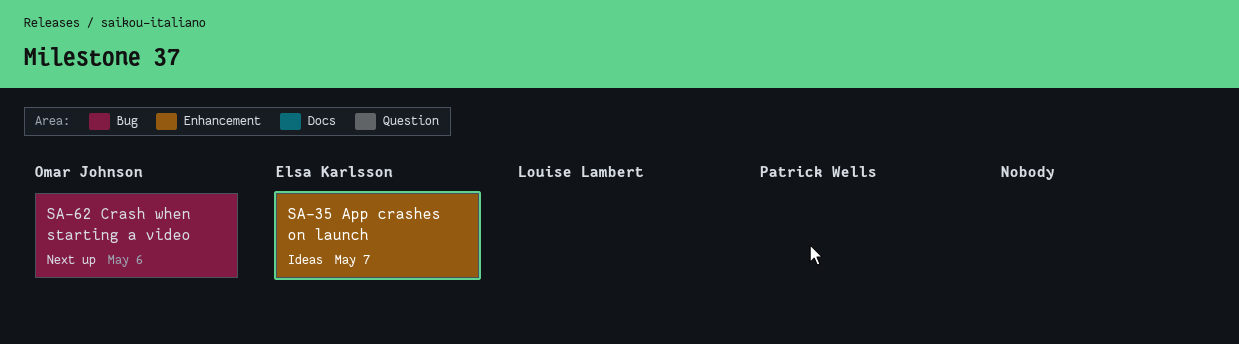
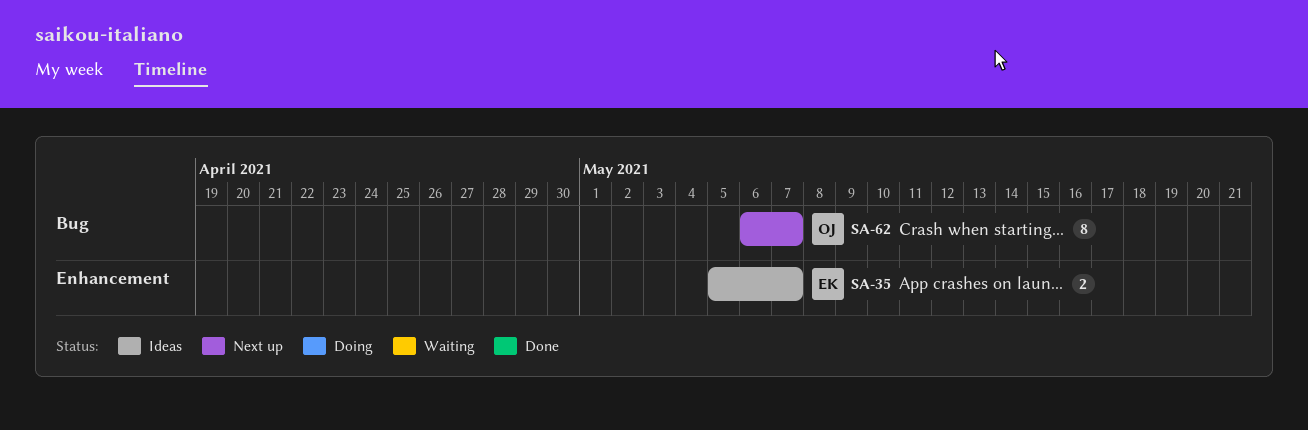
SA-62, due: May 6 -> May 7

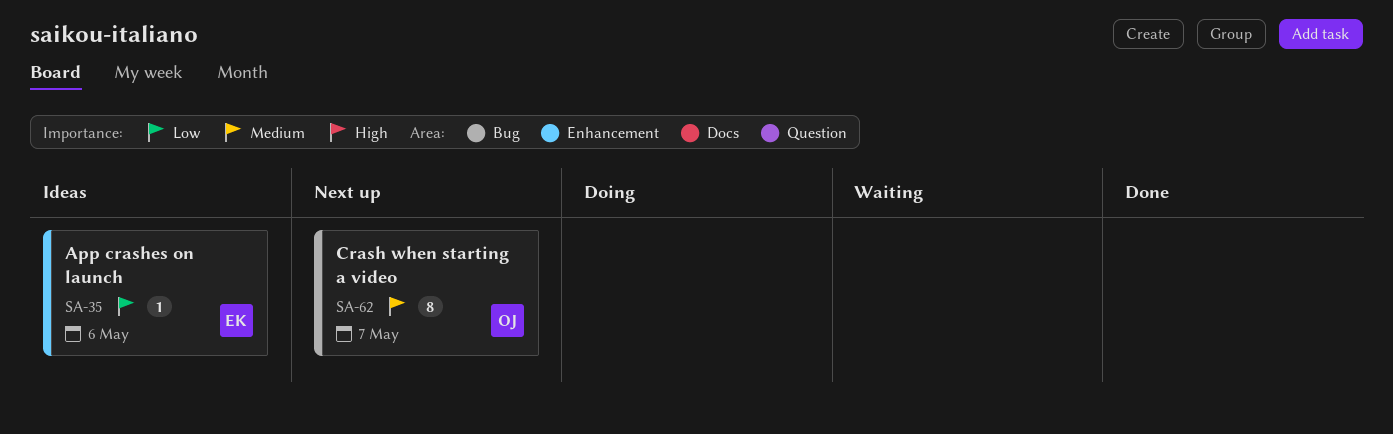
SA-35, estimate: 2 -> 1
SA-35, due: May 7 -> May 6

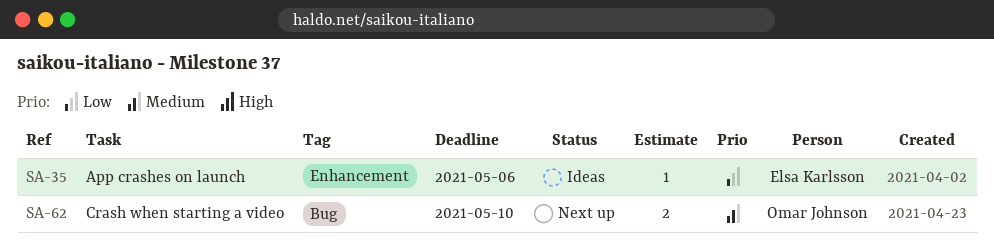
SA-62, estimate: 8 -> 2
SA-62, due: May 7 -> May 10

